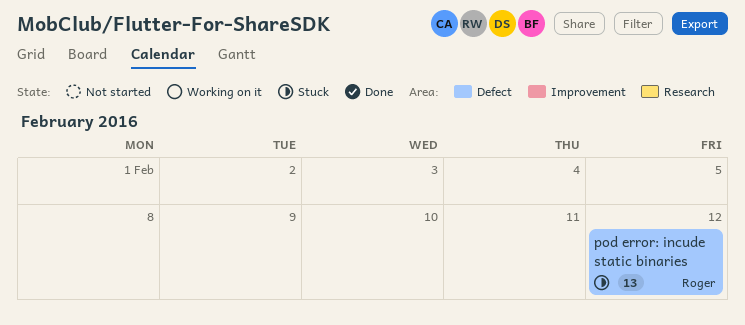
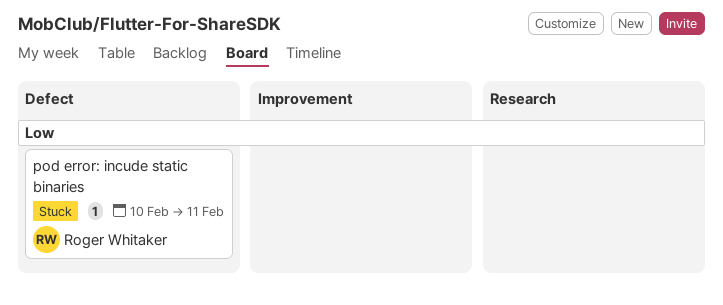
pod error: incude static binaries, estimate: 13 -> 1
pod error: incude static binaries, due: Feb 12 -> Feb 11

